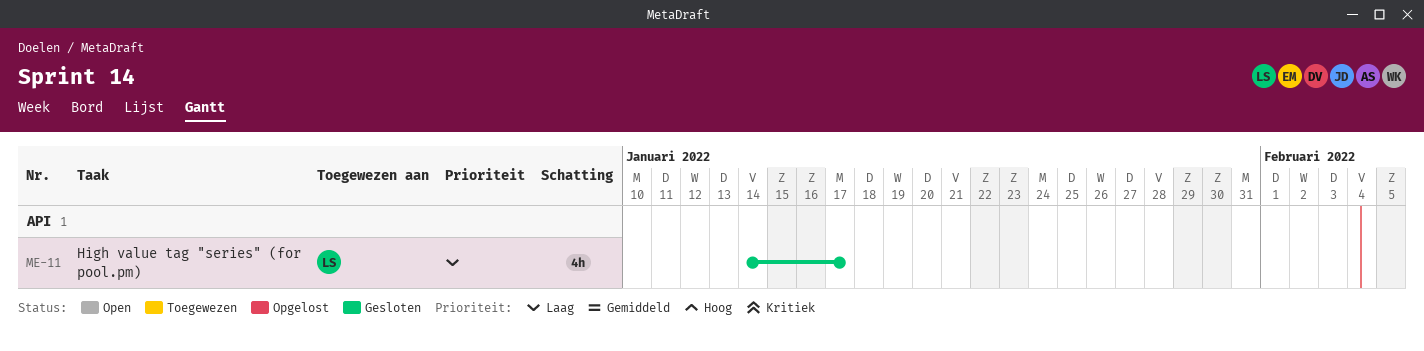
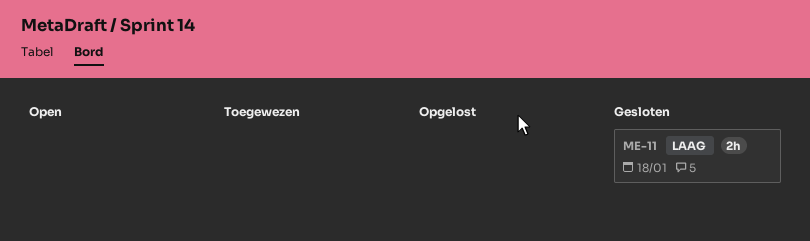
ME-11, estimate: 4h -> 2h
ME-11, due: Jan 17 -> Jan 18

